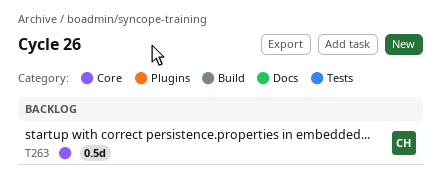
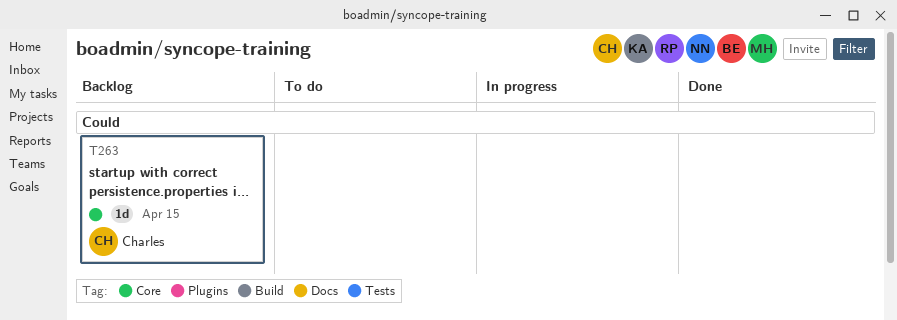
T263, estimate: 0.5d -> 1d

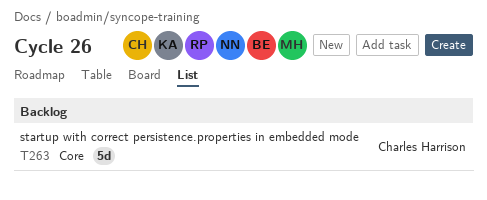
T263, estimate: 1d -> 5d

